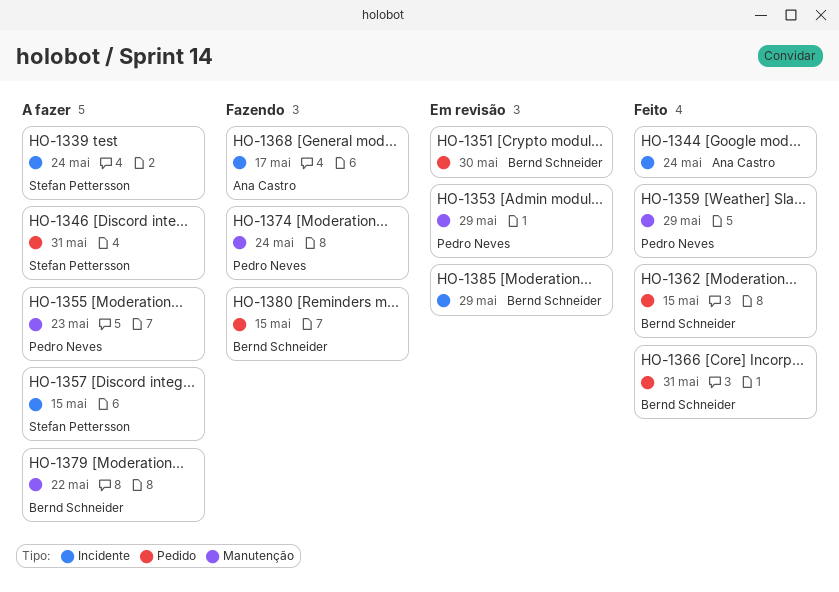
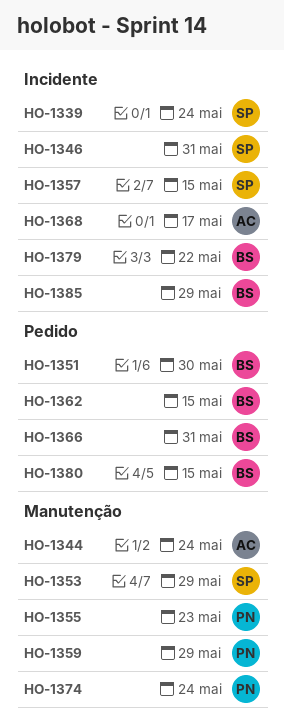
HO-1344, label: Incidente -> Manutenção
HO-1346, label: Pedido -> Incidente
HO-1353, owner: Pedro Neves -> Stefan Pettersson
HO-1379, label: Manutenção -> Incidente

